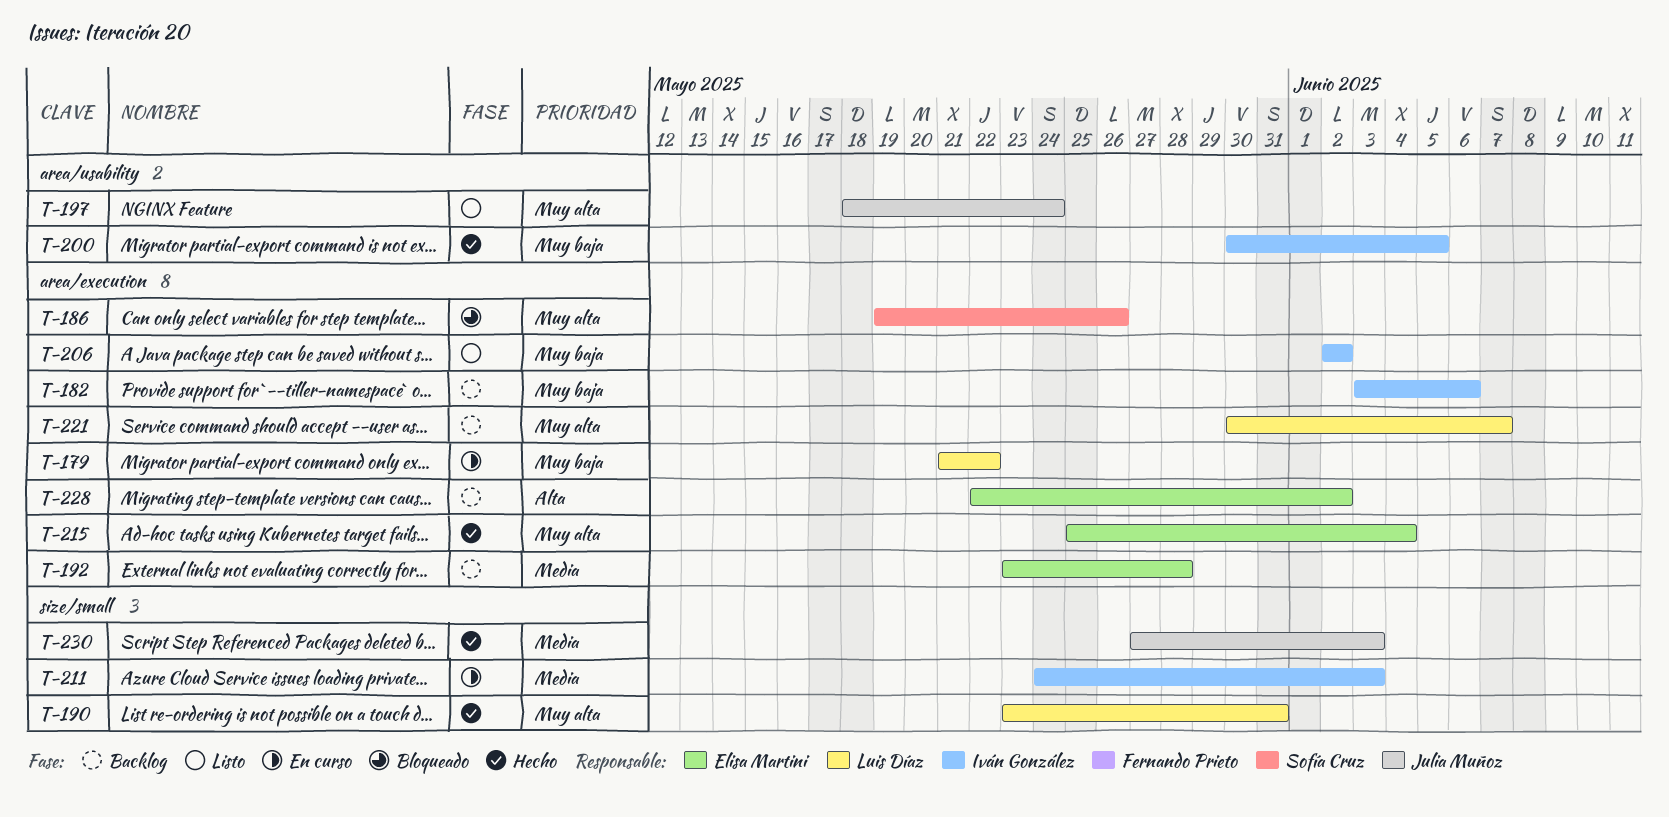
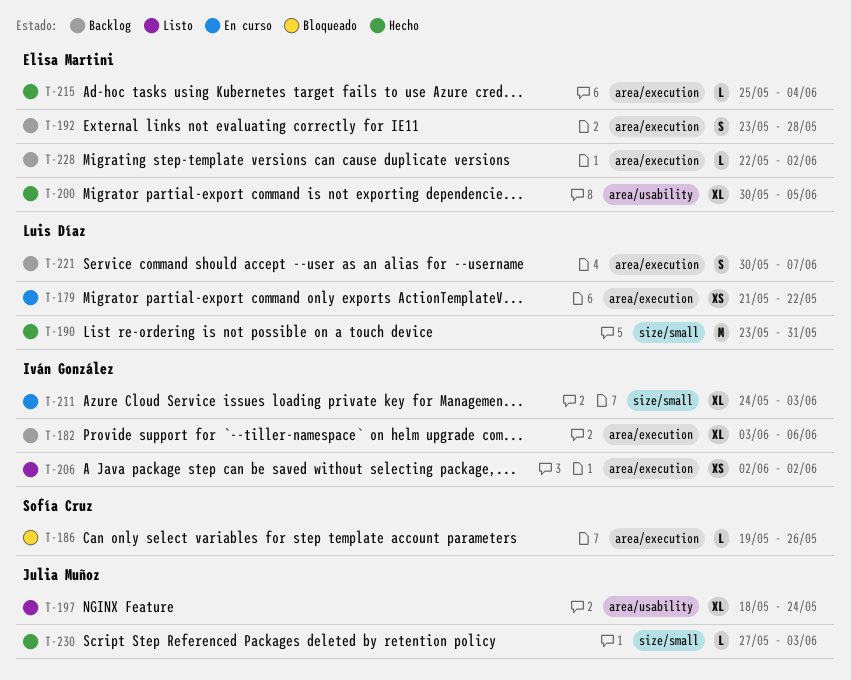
T-200, owner: Iván González -> Elisa Martini

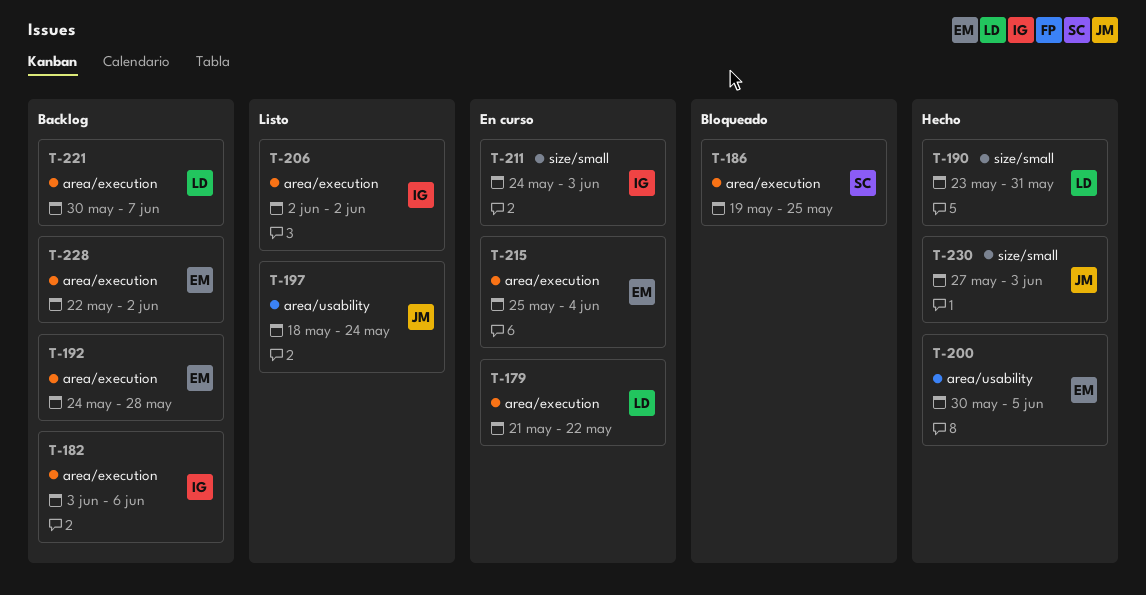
T-186, due: May 26 -> May 25
T-192, start: May 23 -> May 24
T-215, status: Hecho -> En curso

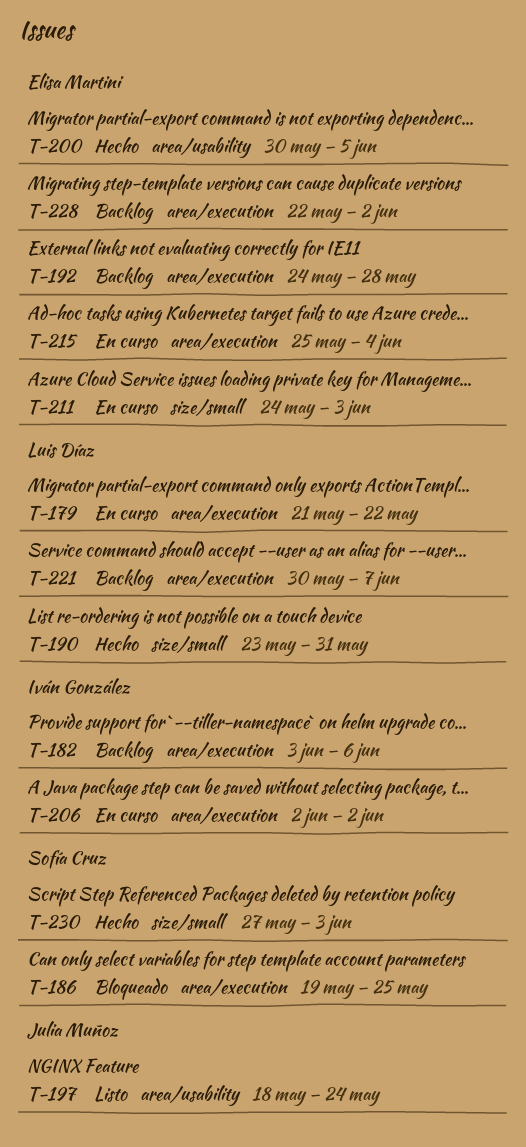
T-206, status: Listo -> En curso
T-211, owner: Iván González -> Elisa Martini
T-230, owner: Julia Muñoz -> Sofía Cruz

